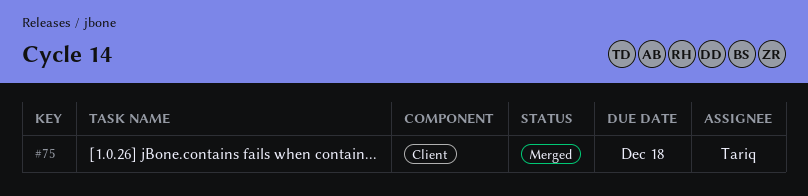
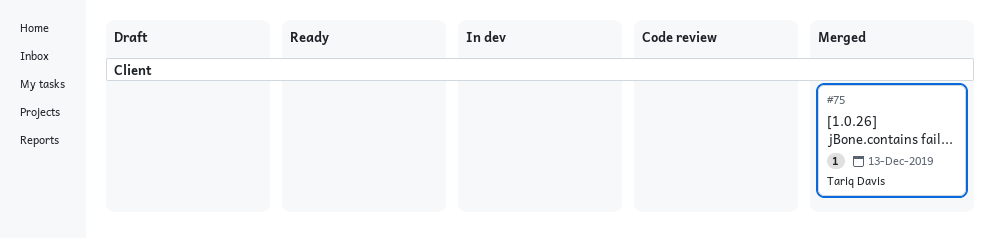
#75, due: Dec 18 -> Dec 13

